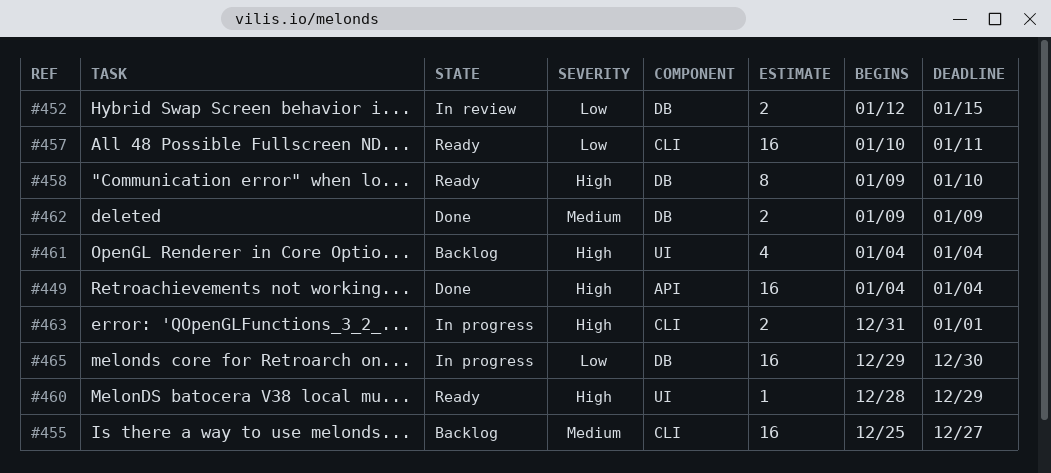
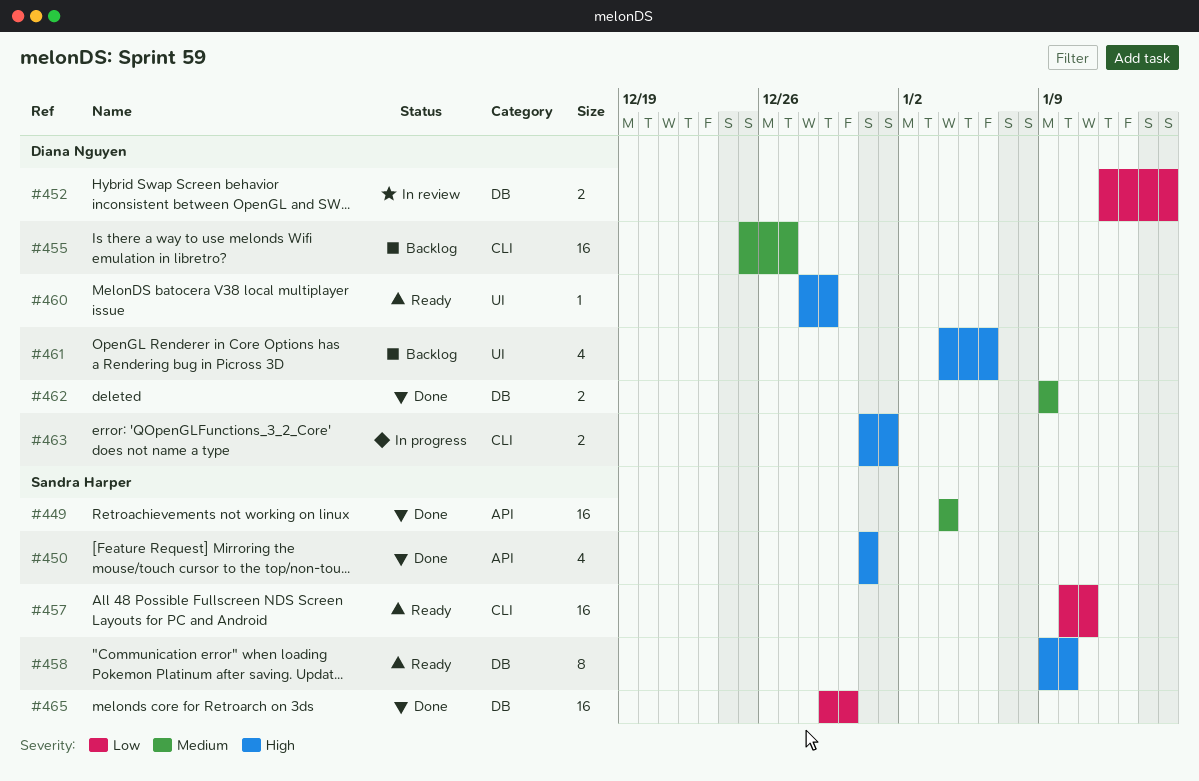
#449, priority: High -> Medium
#450: none -> present
#461, due: Jan 4 -> Jan 6
#465, status: In progress -> Done

